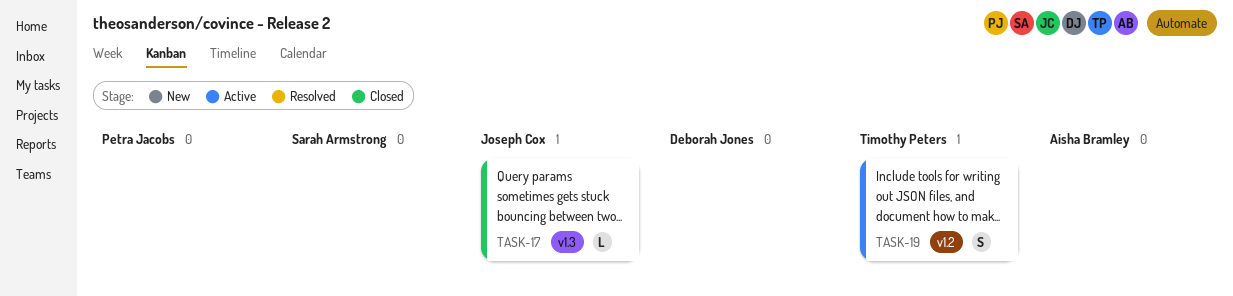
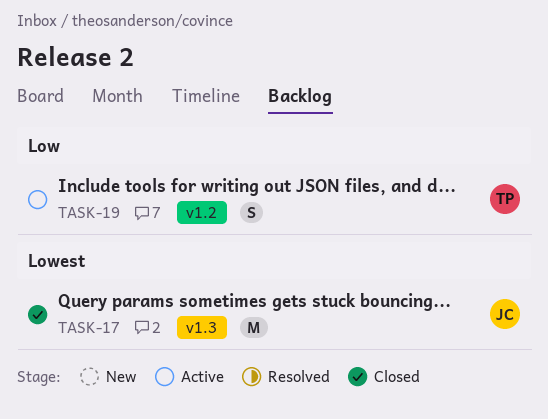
TASK-17, estimate: L -> M

